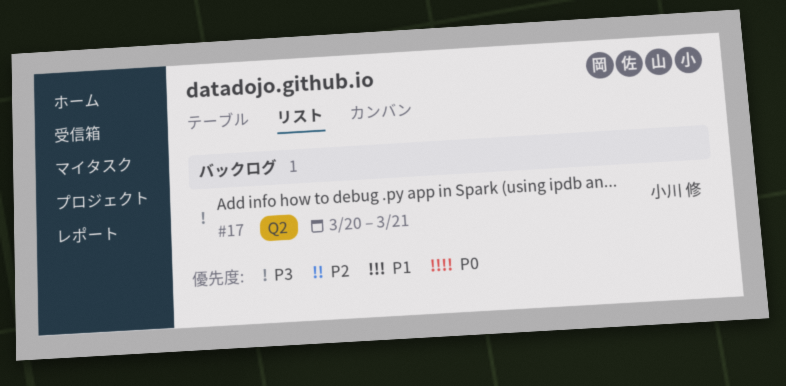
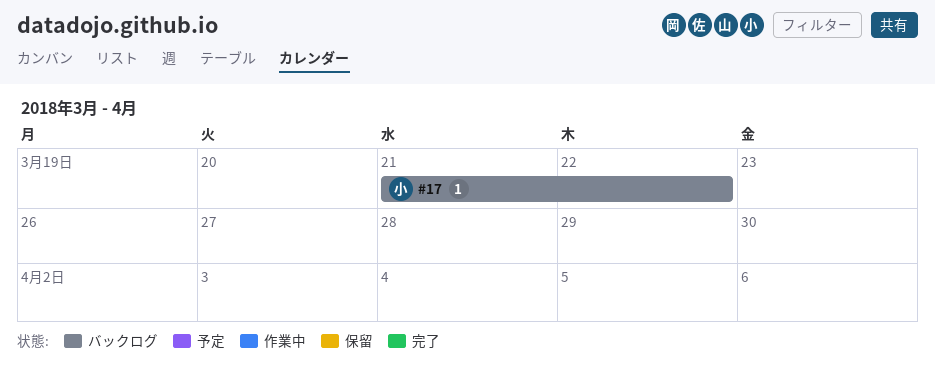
#17, start: Mar 20 -> Mar 21
#17, due: Mar 21 -> Mar 22

